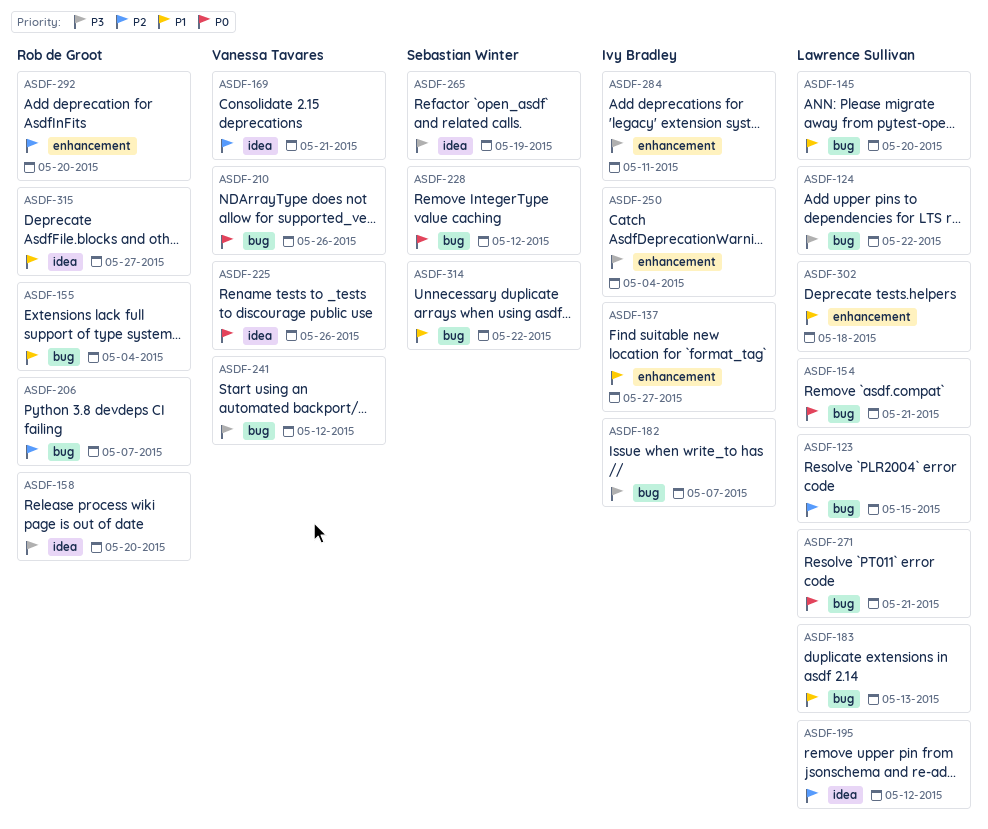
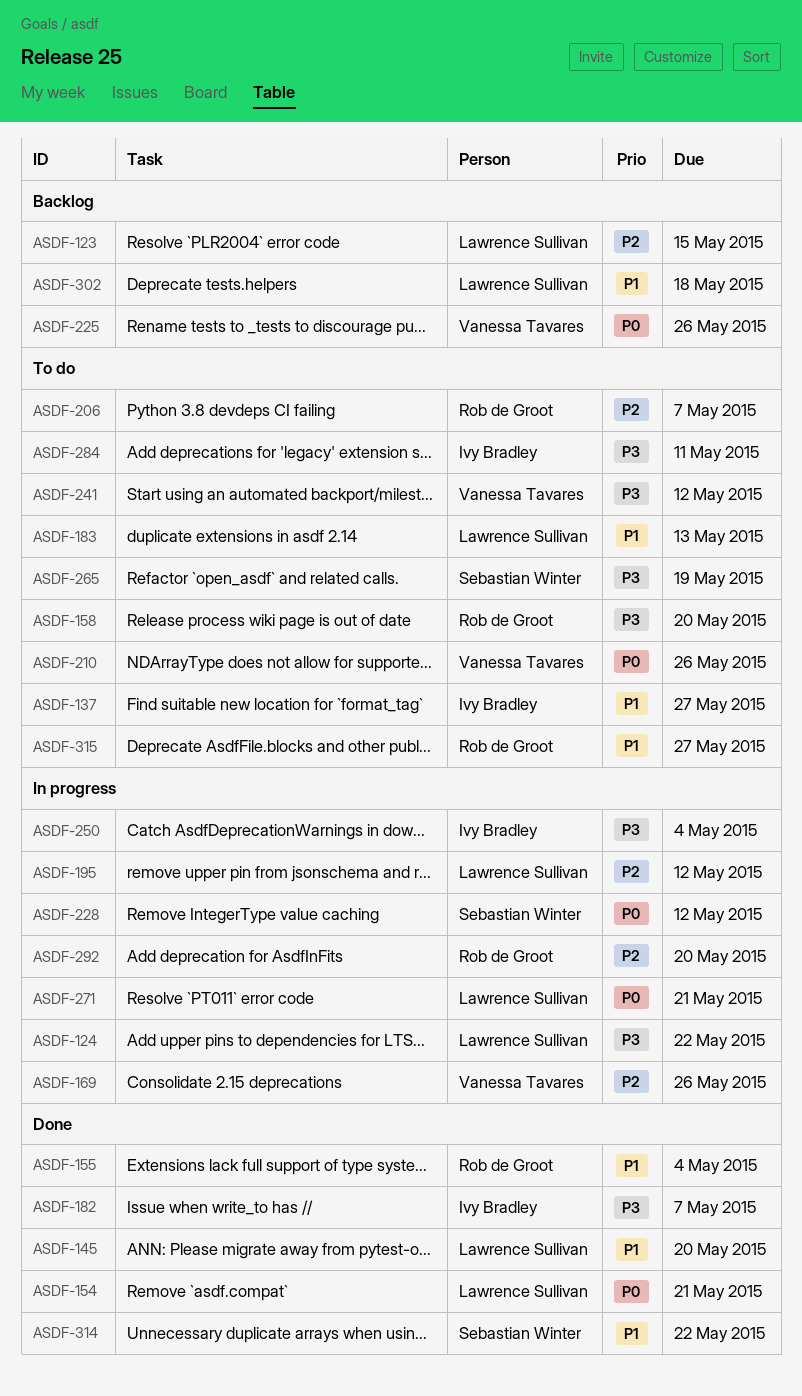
ASDF-169, due: May 21 -> May 26

